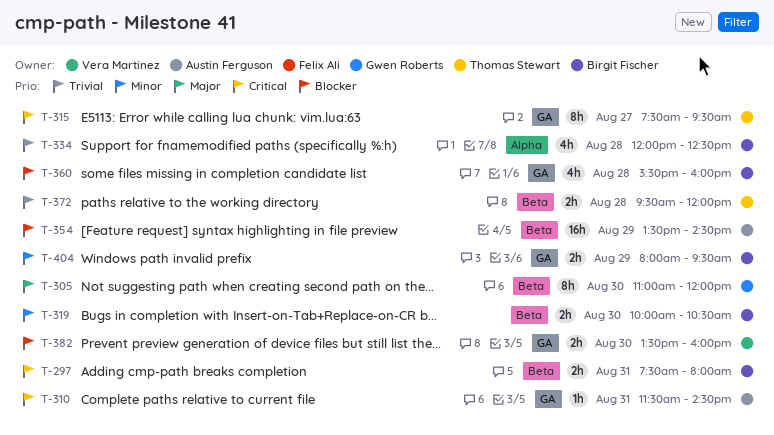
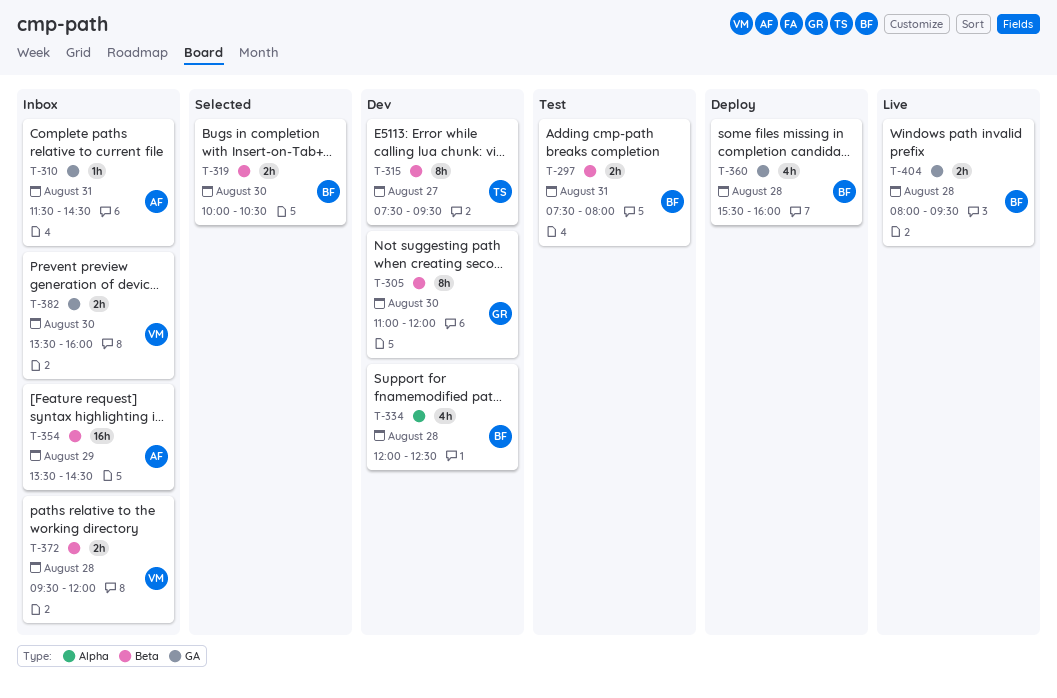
T-315, label: GA -> Beta
T-372, owner: Thomas Stewart -> Vera Martinez
T-404, day: Aug 29 -> Aug 28

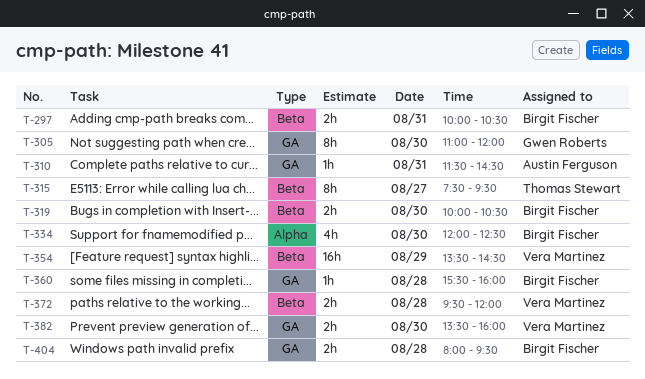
T-297, begins: 07:30 -> 10:00
T-297, ends: 08:00 -> 10:30
T-305, label: Beta -> GA
T-334, day: Aug 28 -> Aug 30
T-354, owner: Austin Ferguson -> Vera Martinez
T-360, estimate: 4h -> 1h

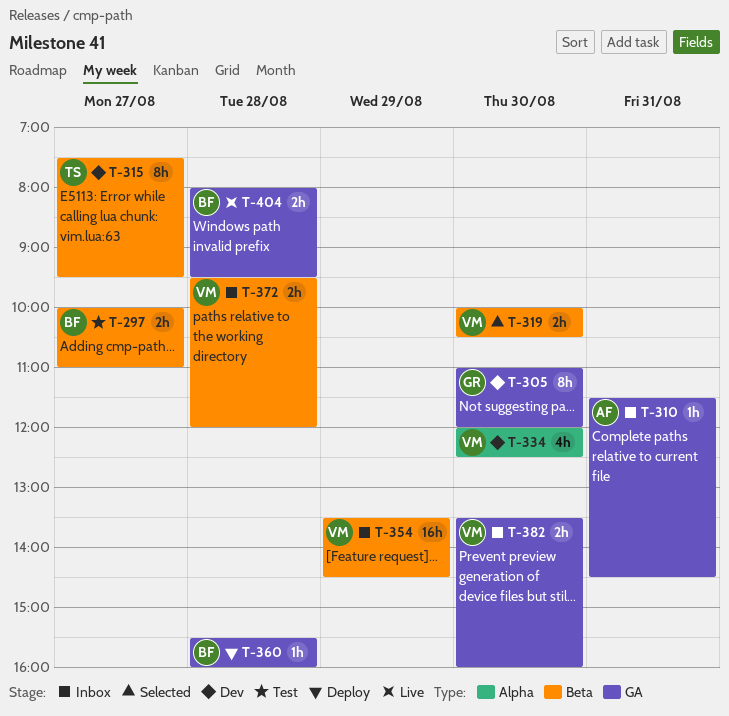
T-297, day: Aug 31 -> Aug 27
T-297, ends: 10:30 -> 11:00
T-319, owner: Birgit Fischer -> Vera Martinez
T-334, owner: Birgit Fischer -> Vera Martinez

